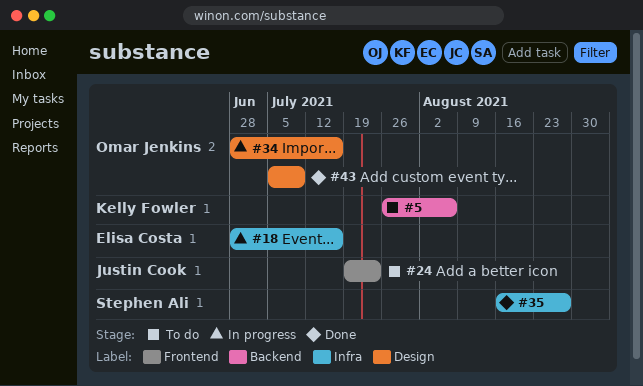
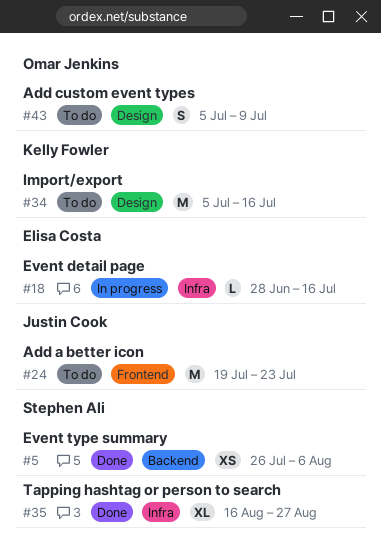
#5, status: To do -> Done
#5, owner: Kelly Fowler -> Stephen Ali
#34, status: In progress -> To do
#34, owner: Omar Jenkins -> Kelly Fowler
#34, start: Jun 28 -> Jul 5
#43, status: Done -> To do

